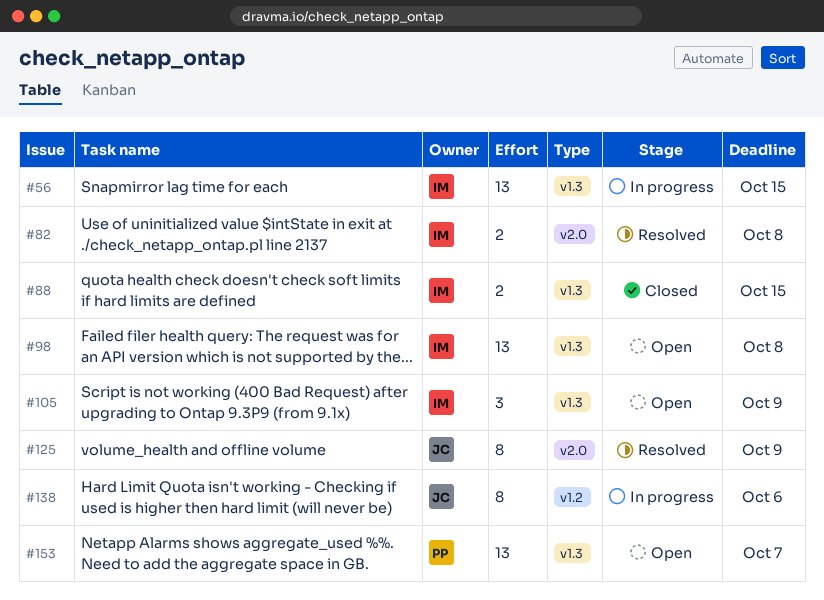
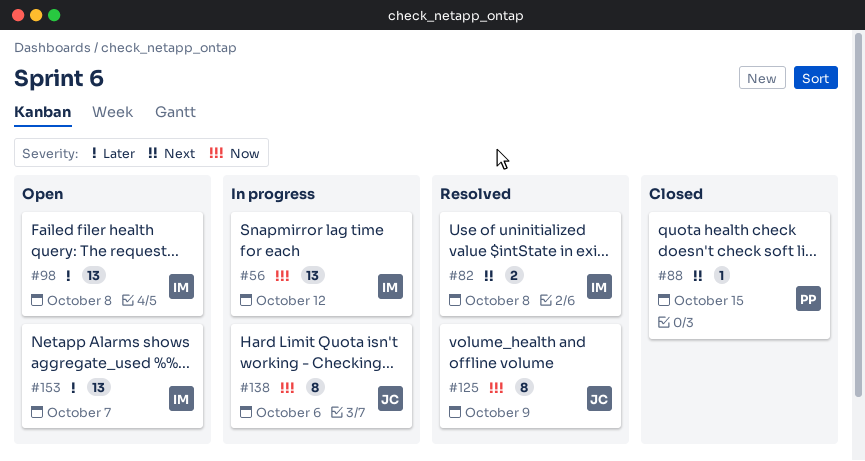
#56, due: Oct 15 -> Oct 12
#88, owner: IM -> PP
#88, estimate: 2 -> 1
#105: present -> none
#153, owner: PP -> IM

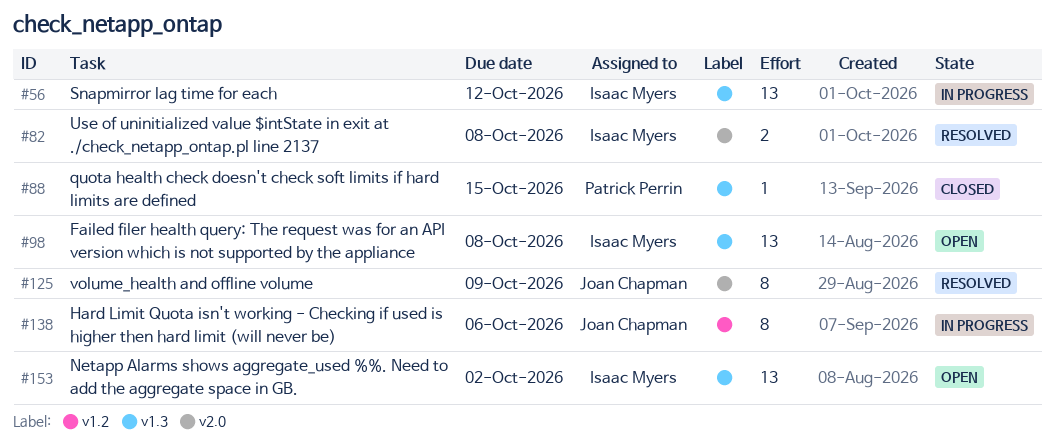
#153, due: Oct 7 -> Oct 2

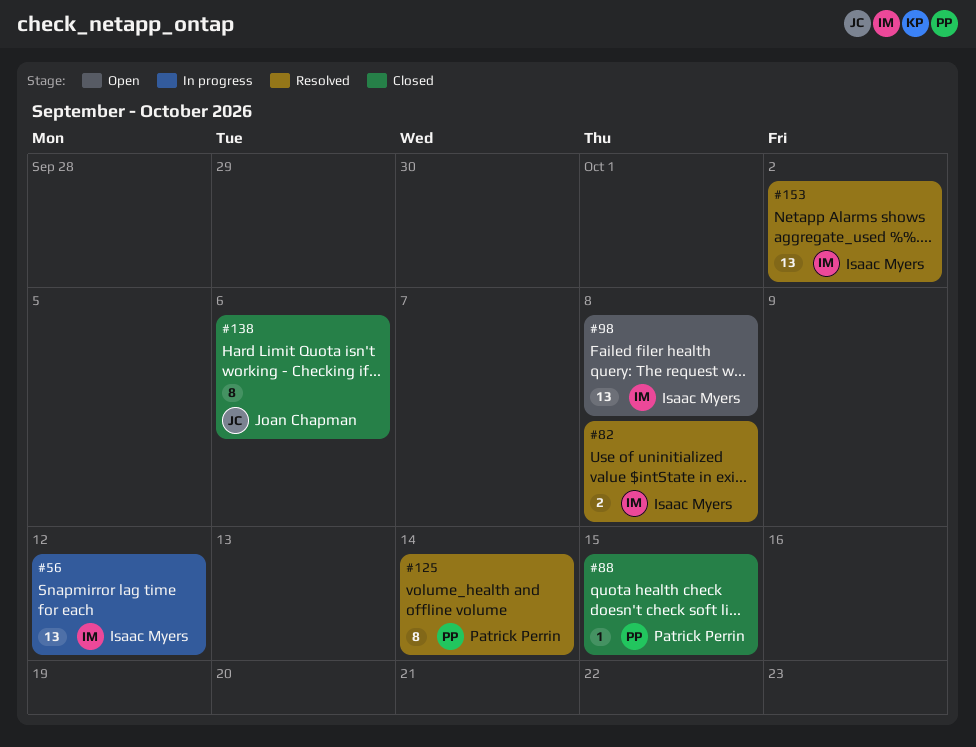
#125, owner: Joan Chapman -> Patrick Perrin
#125, due: Oct 9 -> Oct 14
#138, status: In progress -> Closed
#153, status: Open -> Resolved

